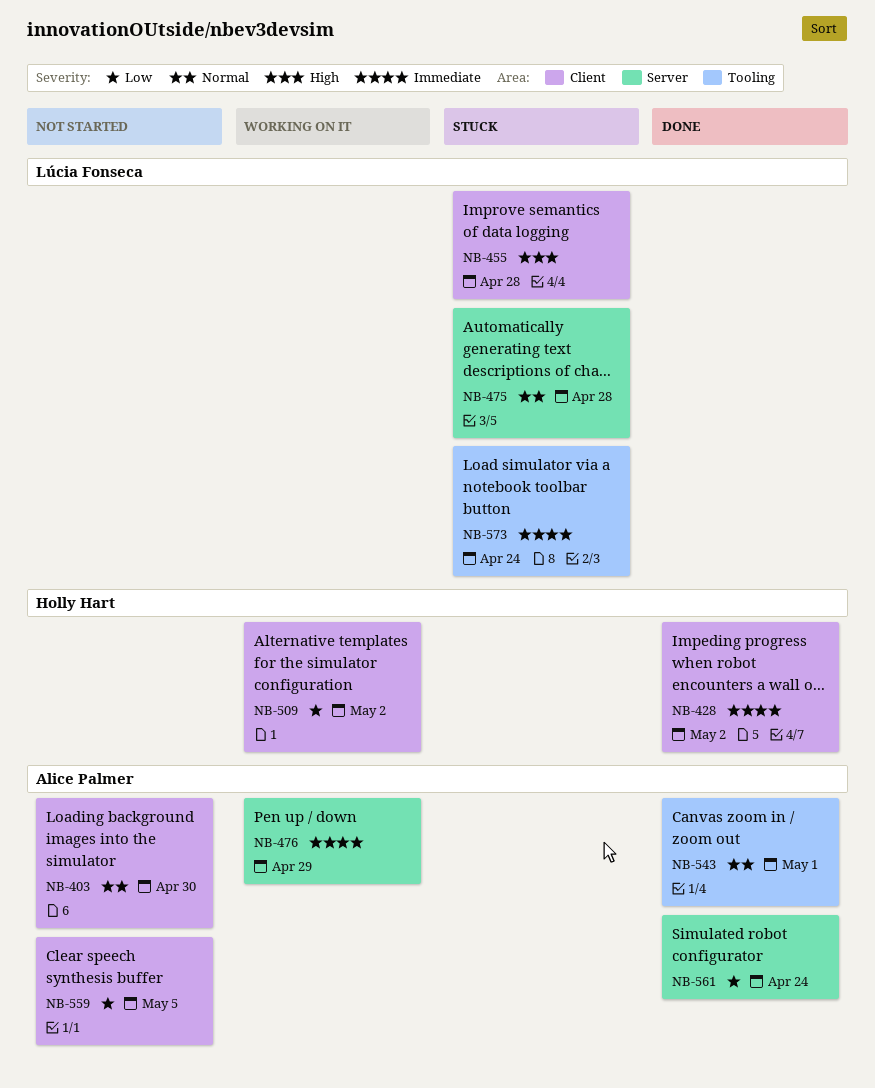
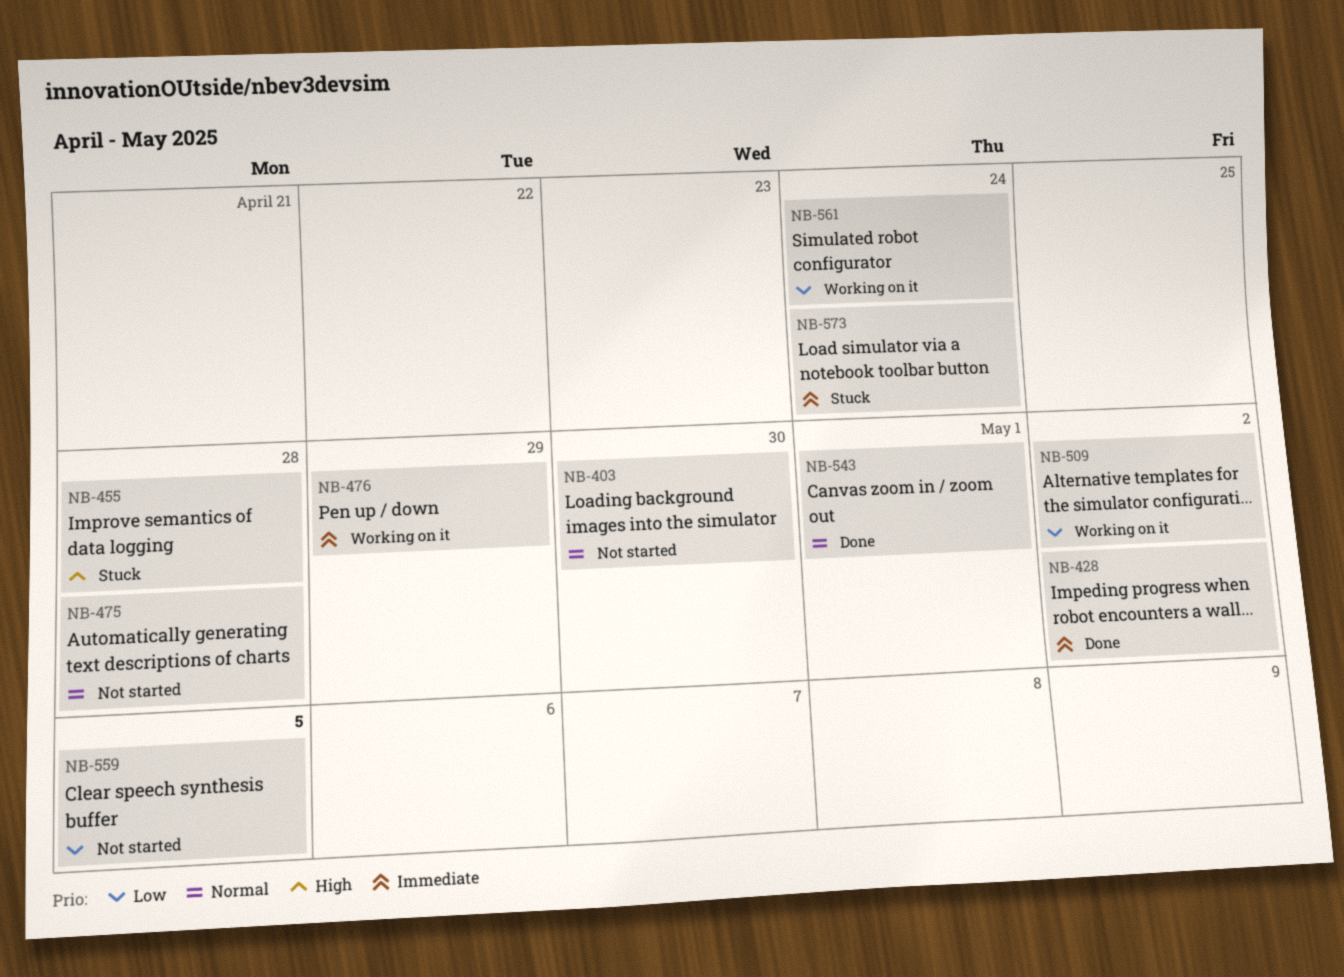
NB-475, status: Stuck -> Not started
NB-561, status: Done -> Working on it

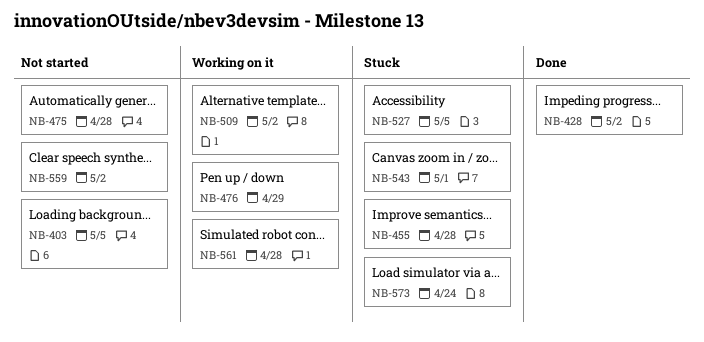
NB-403, due: Apr 30 -> May 5
NB-527: none -> present
NB-543, status: Done -> Stuck
NB-559, due: May 5 -> May 2
NB-561, due: Apr 24 -> Apr 28

